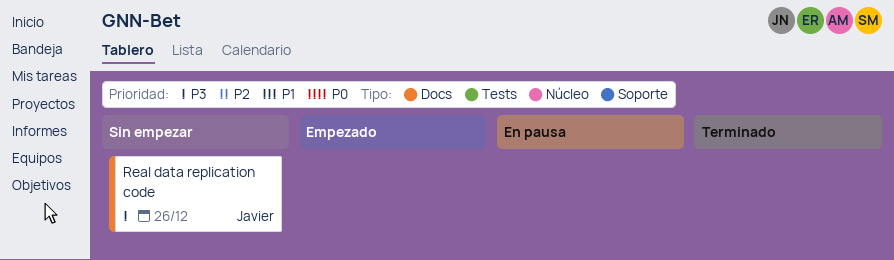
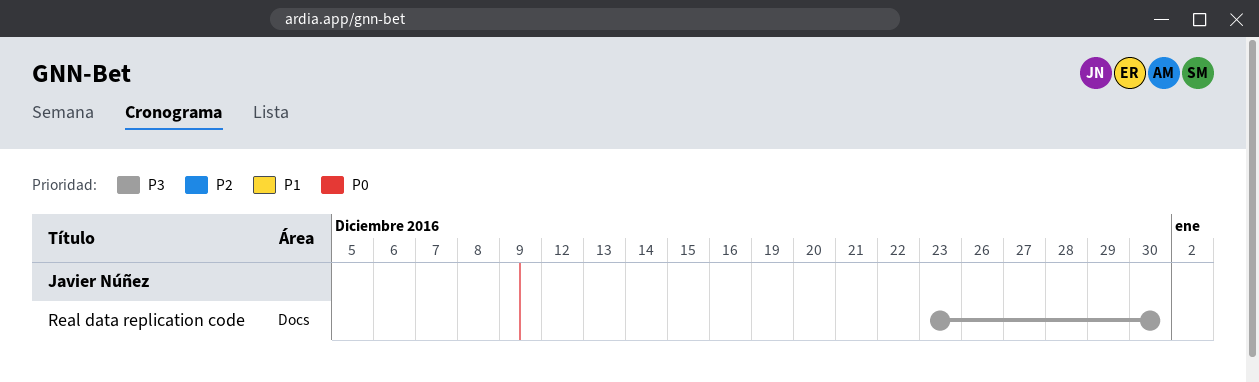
Real data replication code, due: Dec 26 -> Dec 30

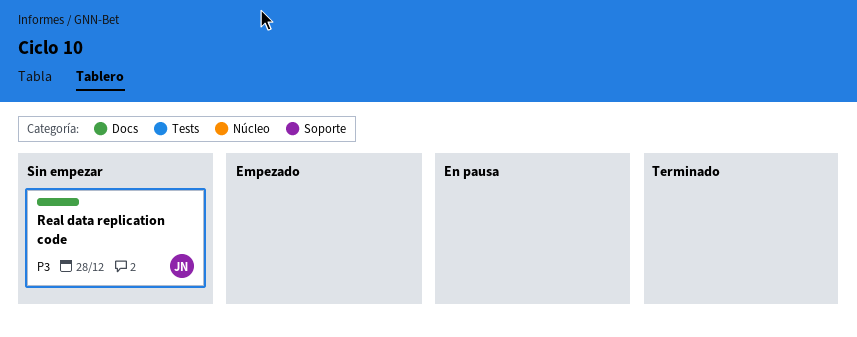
Real data replication code, due: Dec 30 -> Dec 28

